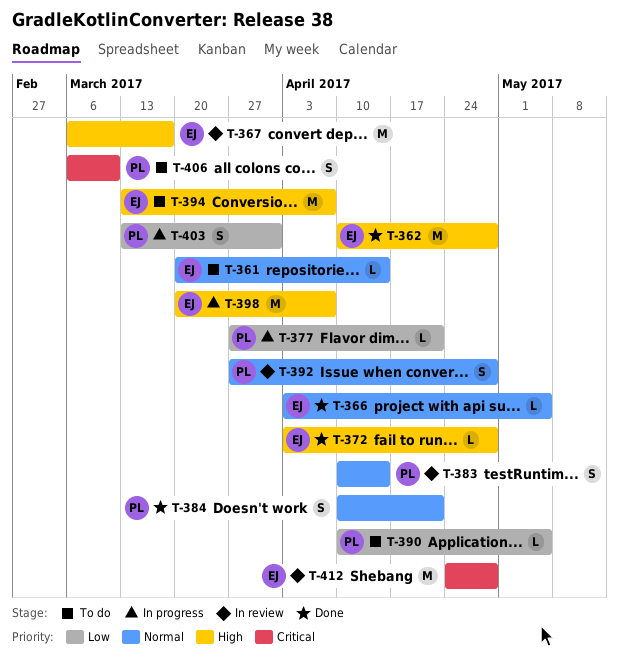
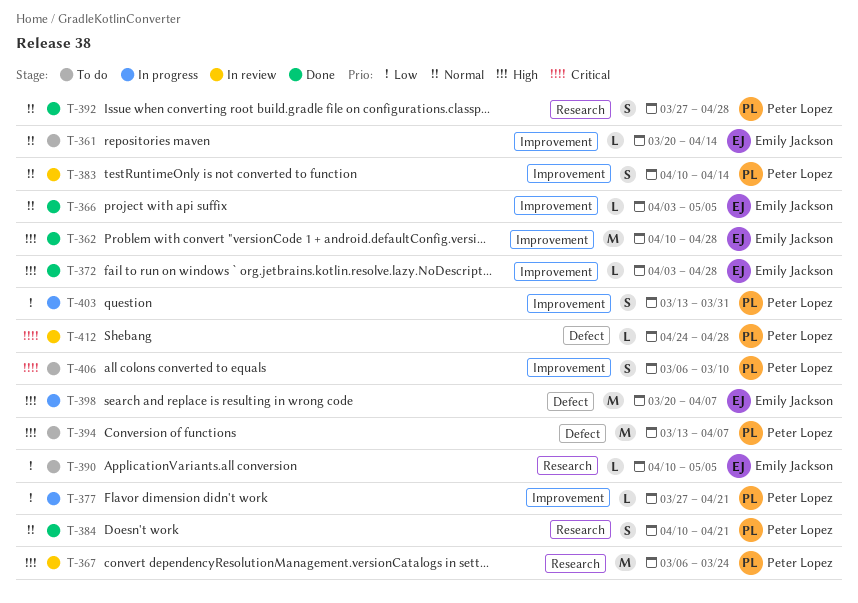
T-367, owner: Emily Jackson -> Peter Lopez
T-367, due: Mar 17 -> Mar 24
T-390, owner: Peter Lopez -> Emily Jackson
T-392, status: In review -> Done
T-394, owner: Emily Jackson -> Peter Lopez
T-412, owner: Emily Jackson -> Peter Lopez
T-412, estimate: M -> L

